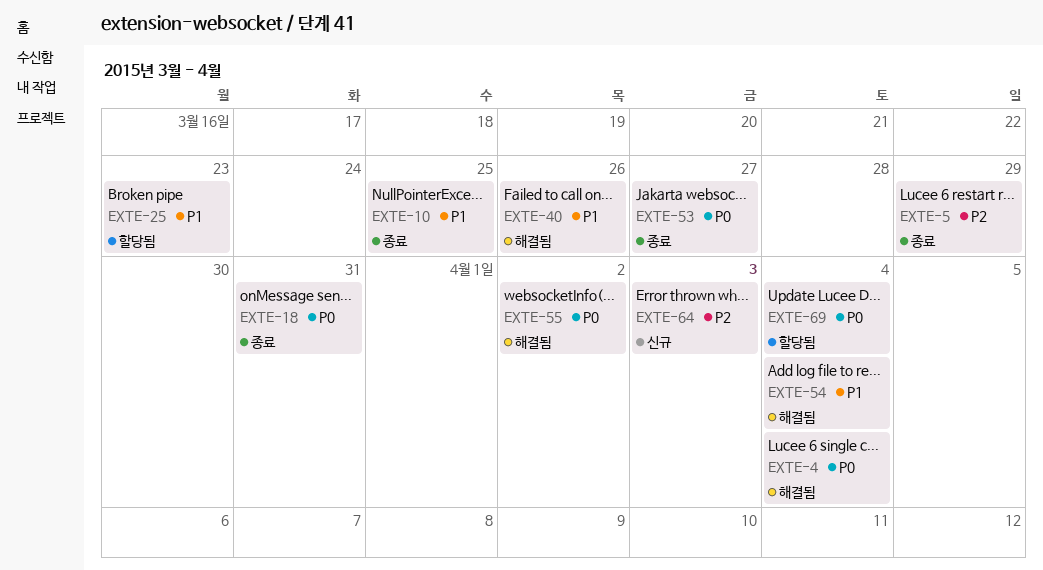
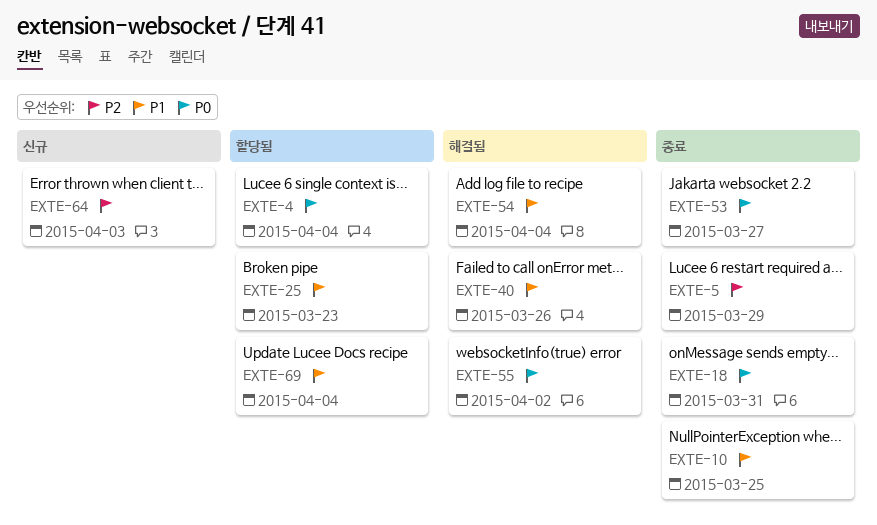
EXTE-4, status: 해결됨 -> 할당됨
EXTE-69, priority: P0 -> P1

